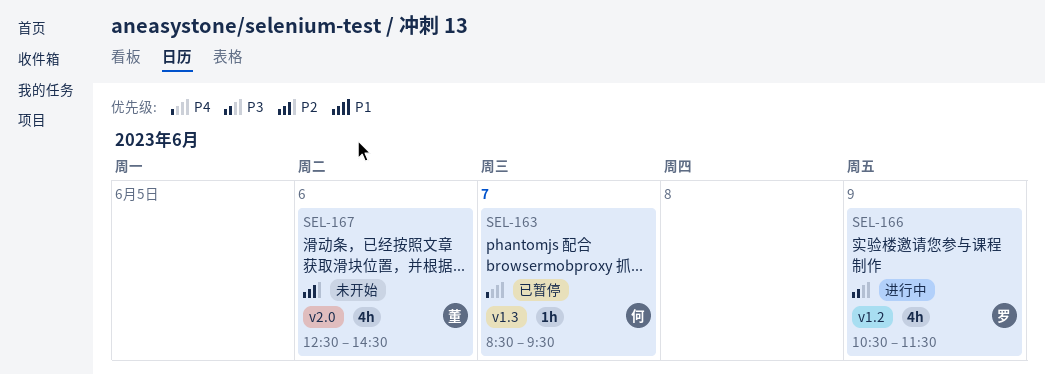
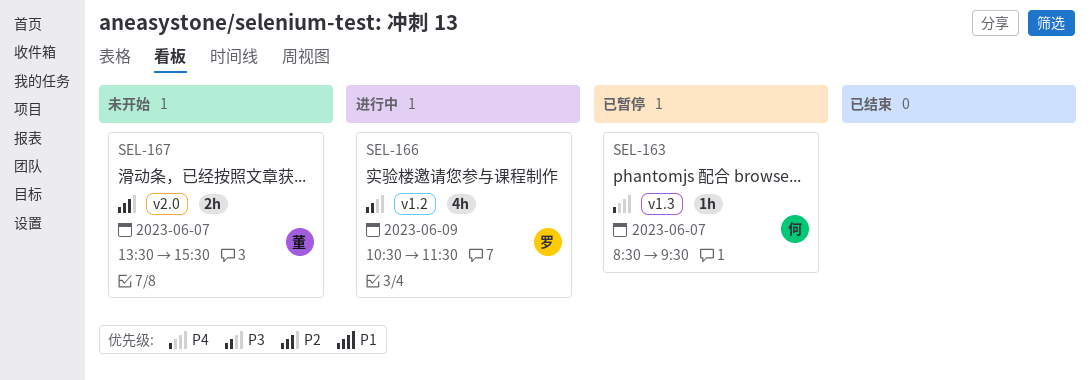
SEL-167, estimate: 4h -> 2h
SEL-167, day: Jun 6 -> Jun 7
SEL-167, begins: 12:30 -> 13:30
SEL-167, ends: 14:30 -> 15:30

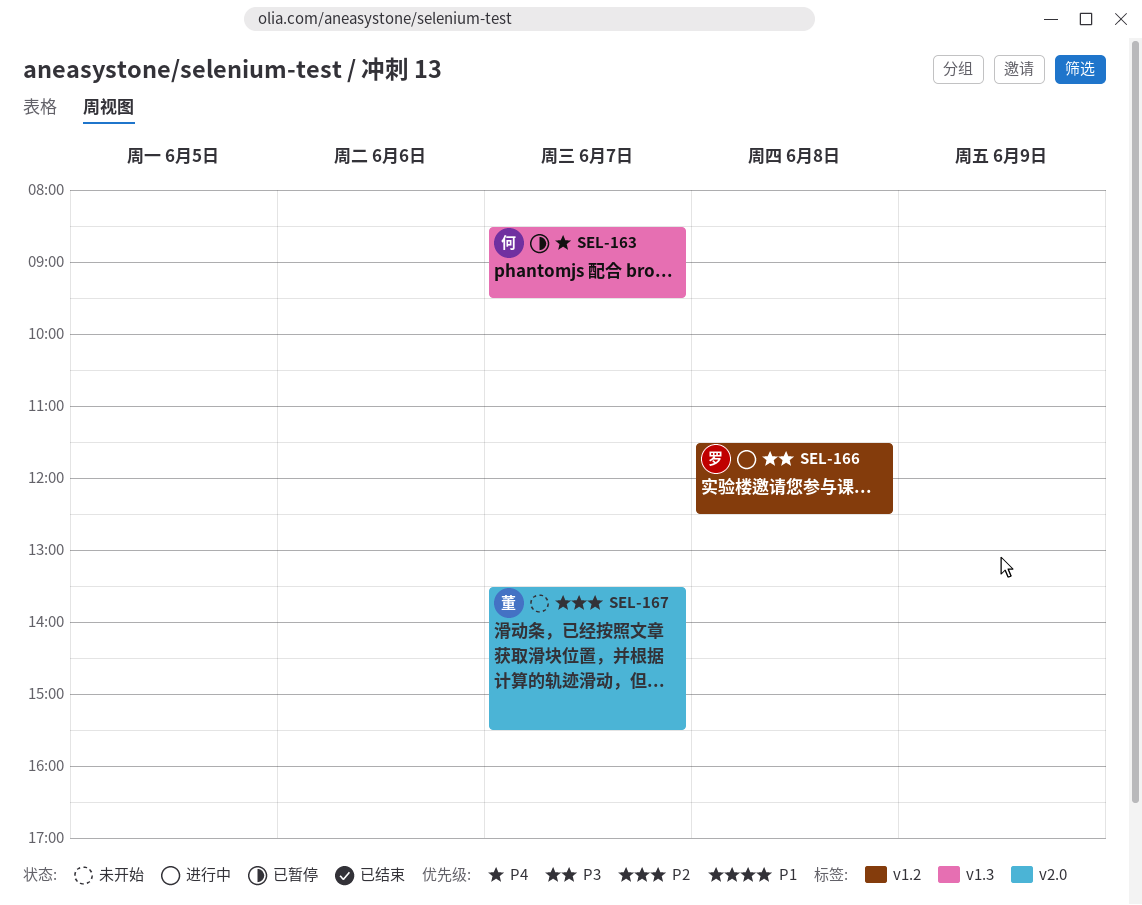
SEL-166, day: Jun 9 -> Jun 8
SEL-166, begins: 10:30 -> 11:30
SEL-166, ends: 11:30 -> 12:30

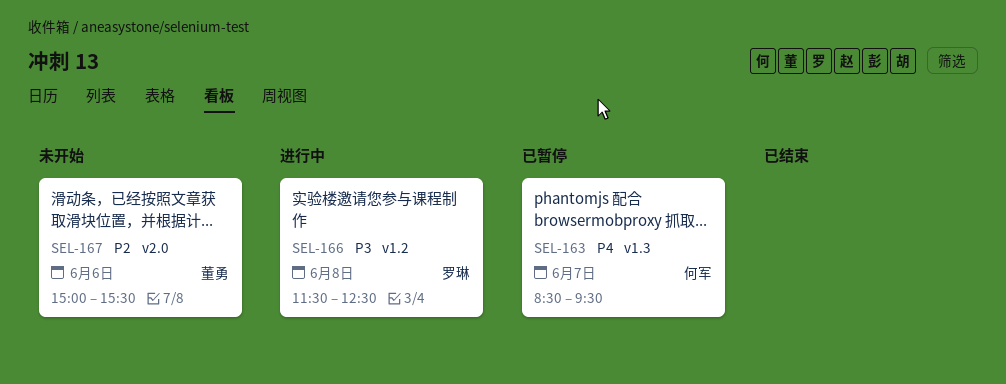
SEL-167, day: Jun 7 -> Jun 6
SEL-167, begins: 13:30 -> 15:00

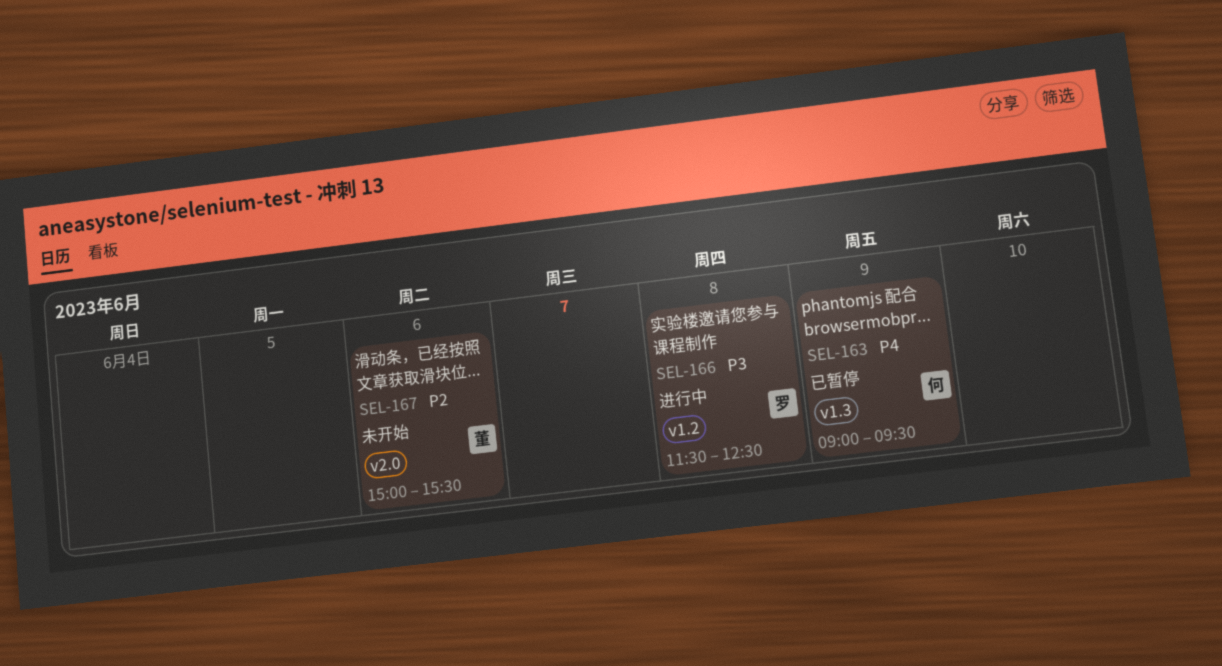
SEL-163, day: Jun 7 -> Jun 9
SEL-163, begins: 08:30 -> 09:00

